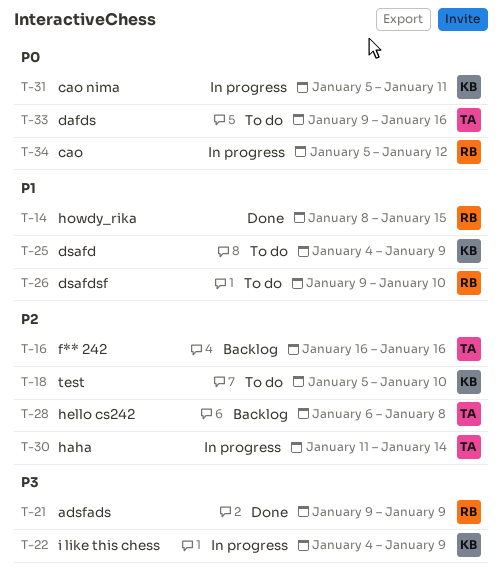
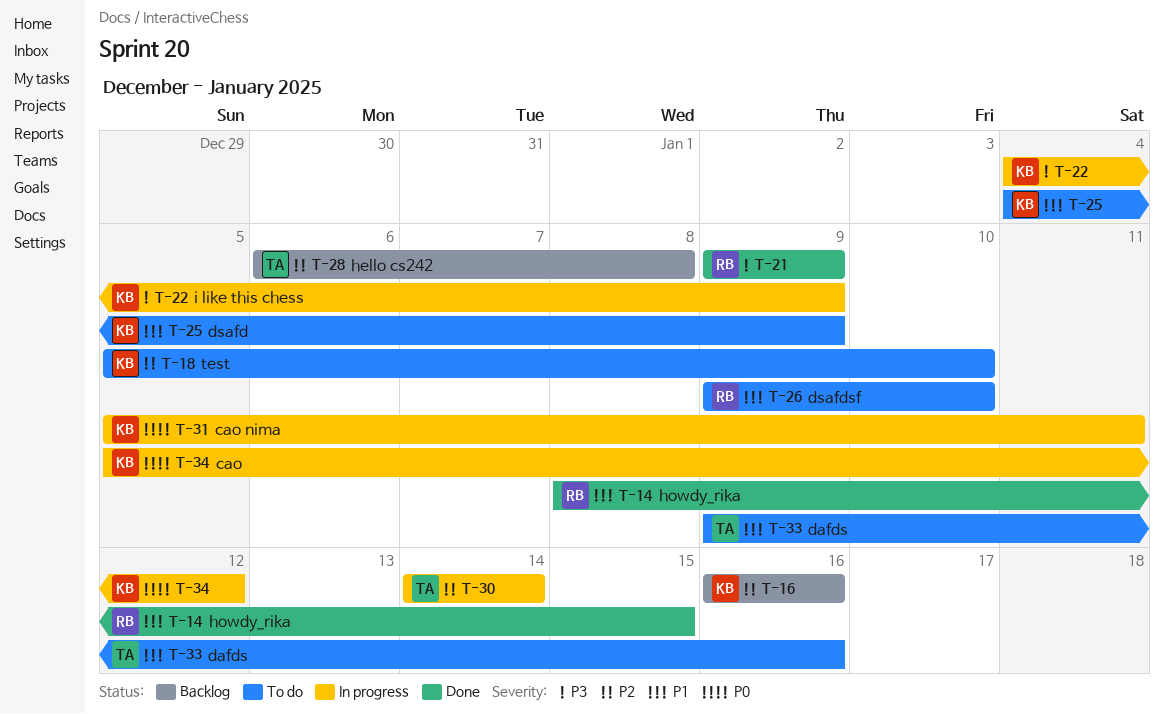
T-16, owner: TA -> KB
T-30, start: Jan 11 -> Jan 14
T-33, priority: P0 -> P1
T-34, owner: RB -> KB

